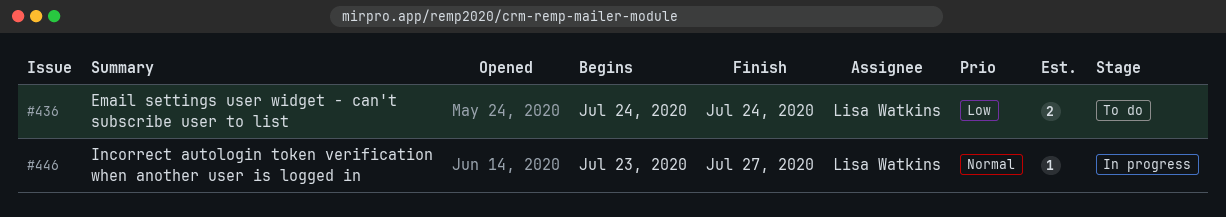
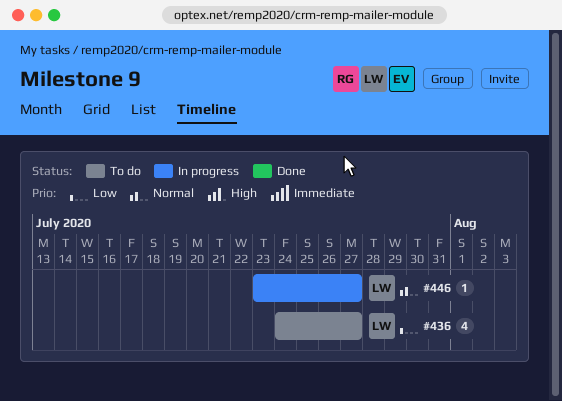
#436, estimate: 2 -> 4
#436, due: Jul 24 -> Jul 27

